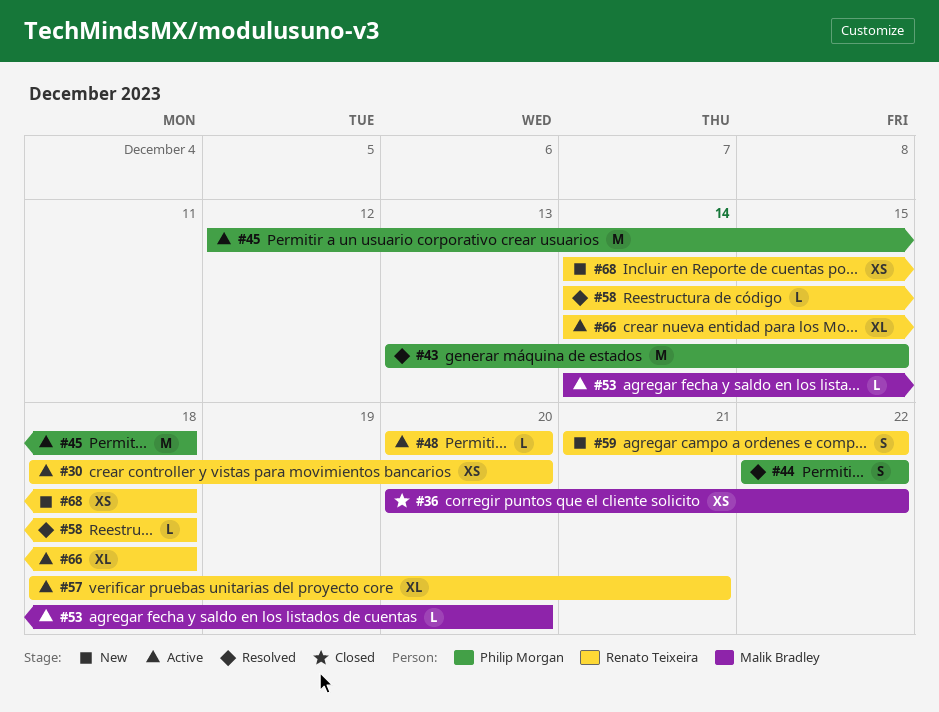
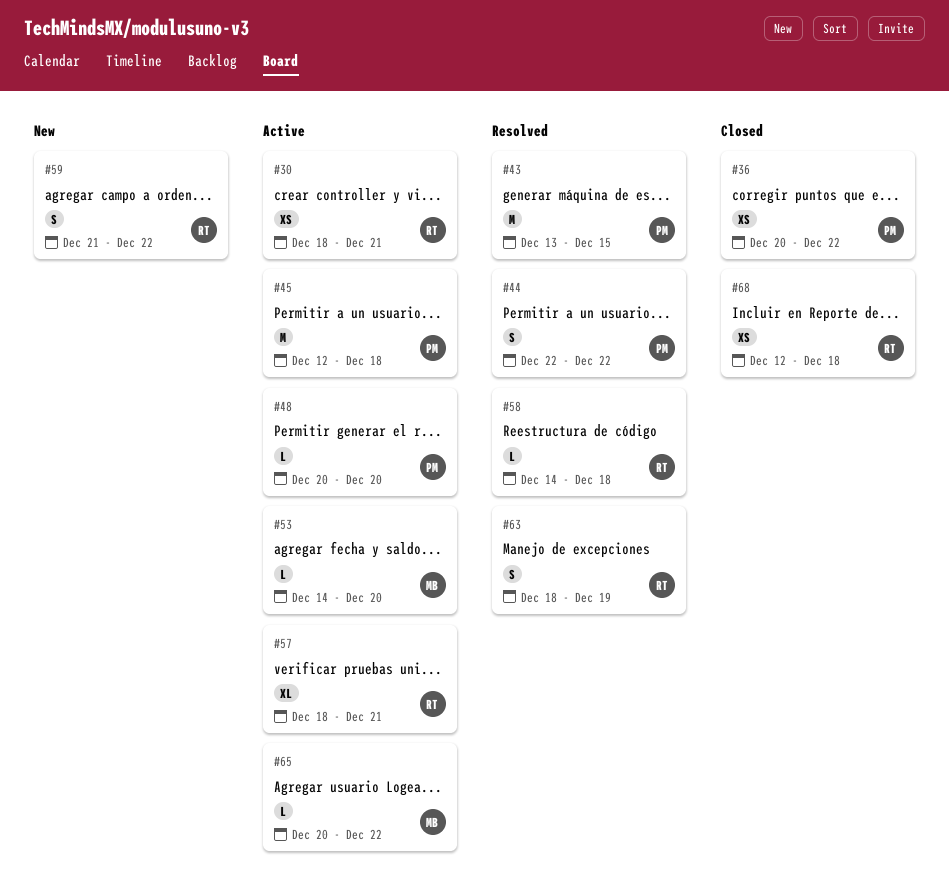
#30, due: Dec 20 -> Dec 21
#36, owner: Malik Bradley -> Philip Morgan
#48, owner: Renato Teixeira -> Philip Morgan
#63: none -> present
#65: none -> present
#66: present -> none
#68, status: New -> Closed
#68, start: Dec 14 -> Dec 12

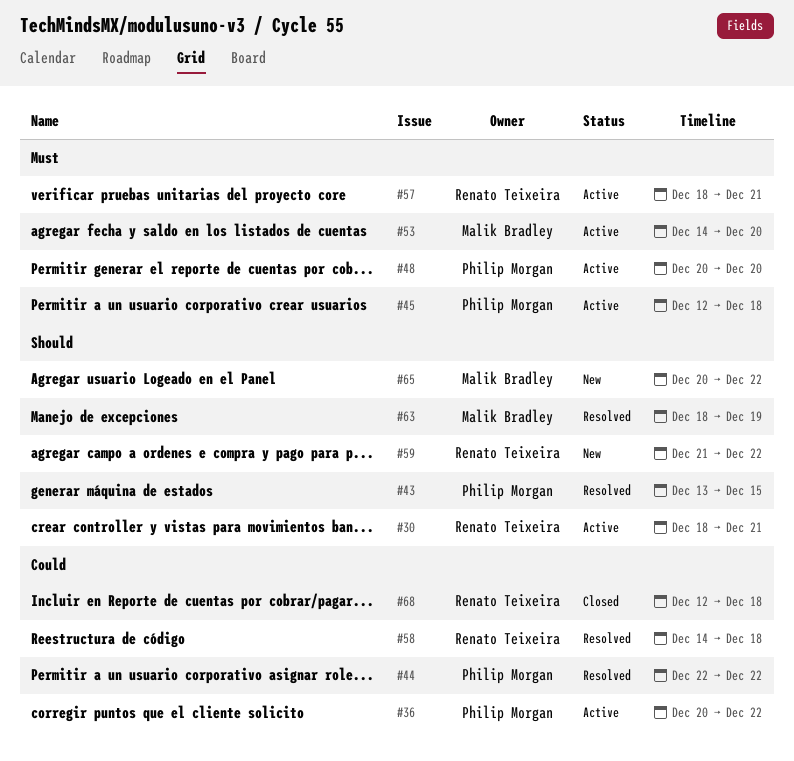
#36, status: Closed -> Active
#63, owner: Renato Teixeira -> Malik Bradley
#65, status: Active -> New

